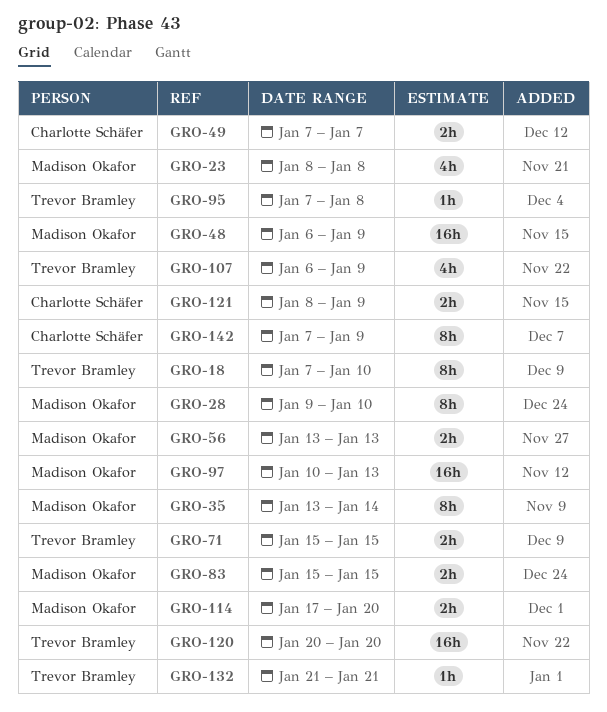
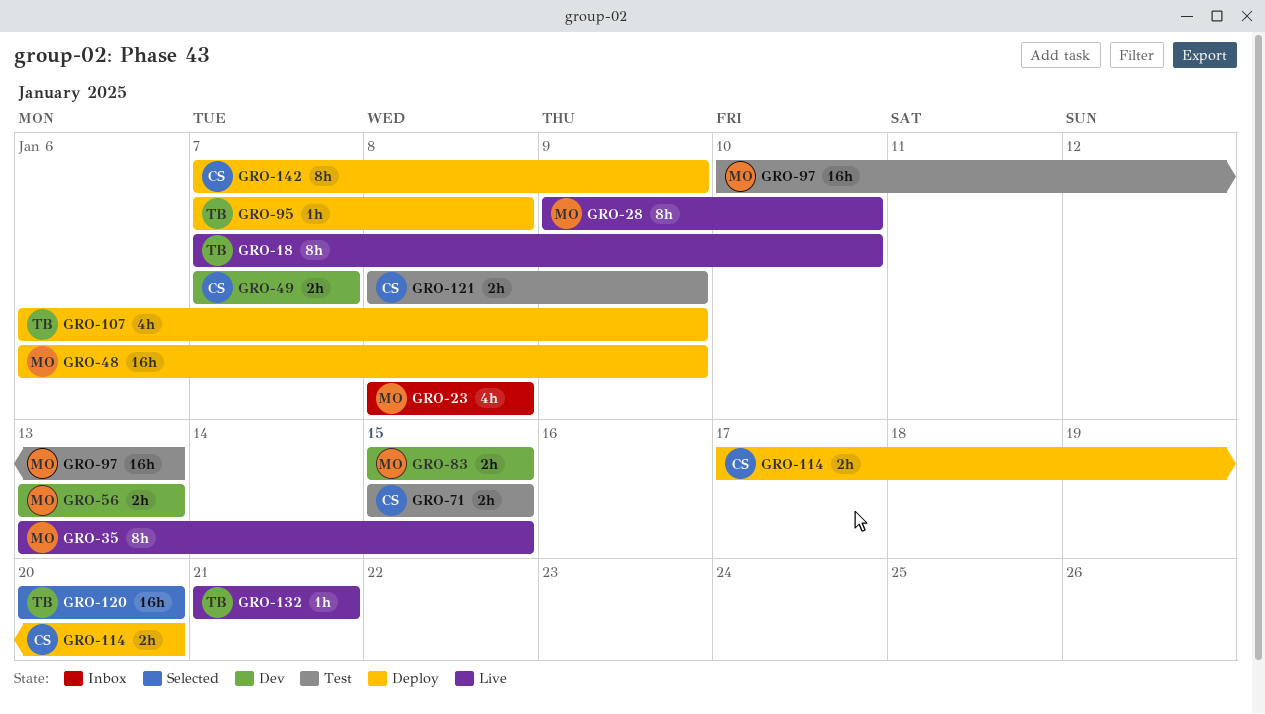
GRO-35, due: Jan 14 -> Jan 15
GRO-71, owner: Trevor Bramley -> Charlotte Schäfer
GRO-114, owner: Madison Okafor -> Charlotte Schäfer

